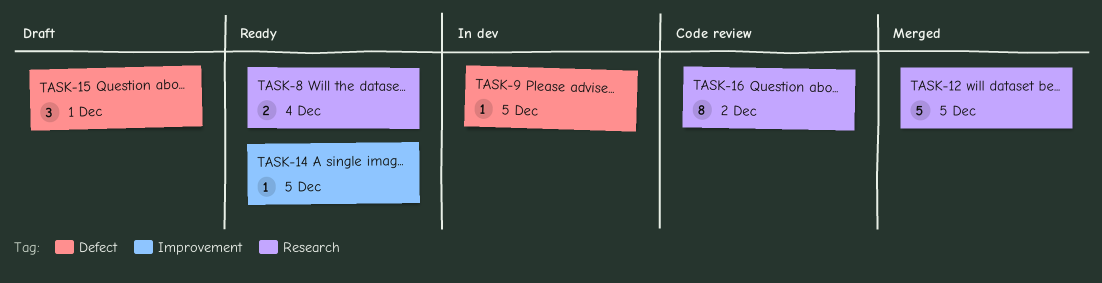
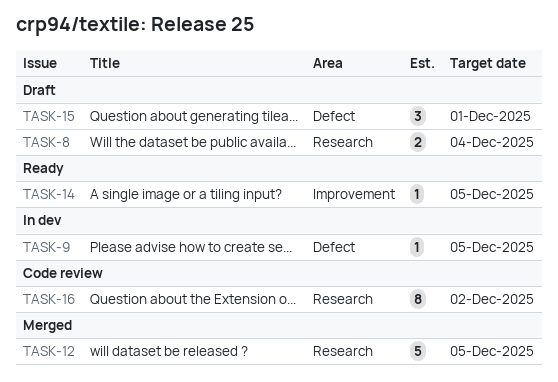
TASK-8, status: Ready -> Draft

